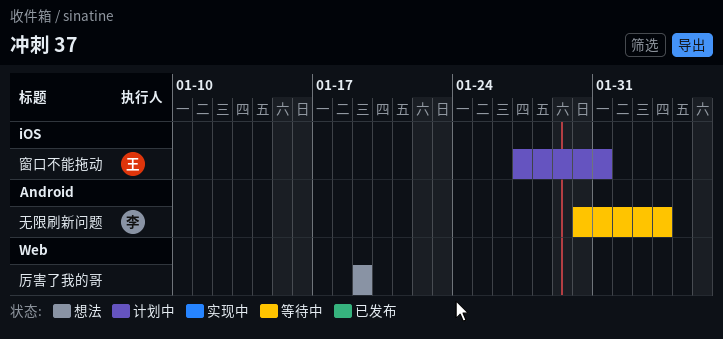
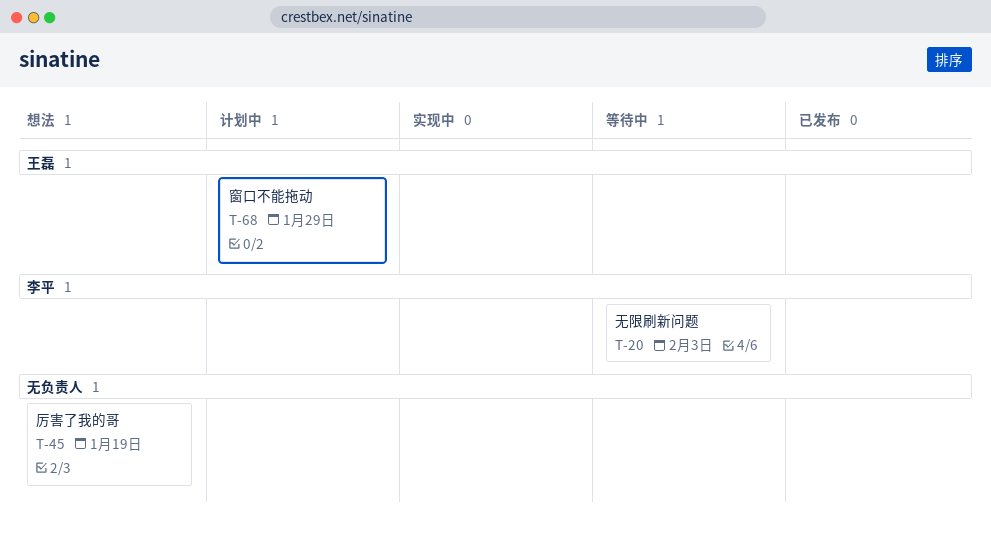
窗口不能拖动, due: Jan 31 -> Jan 29

